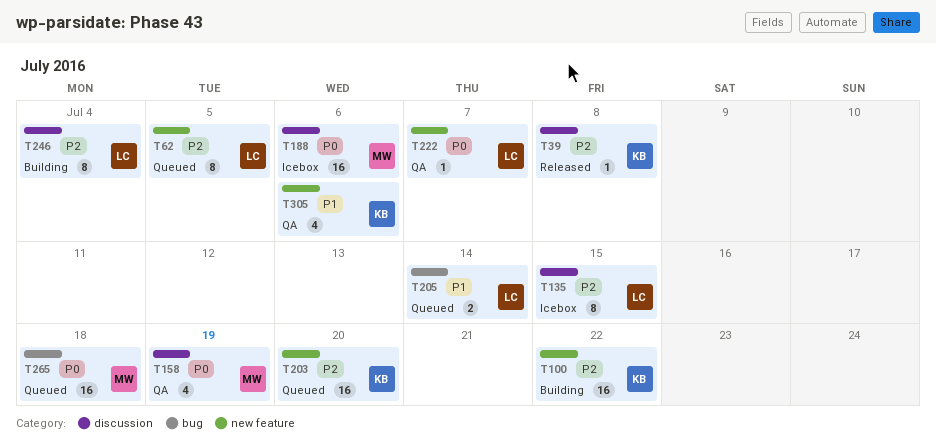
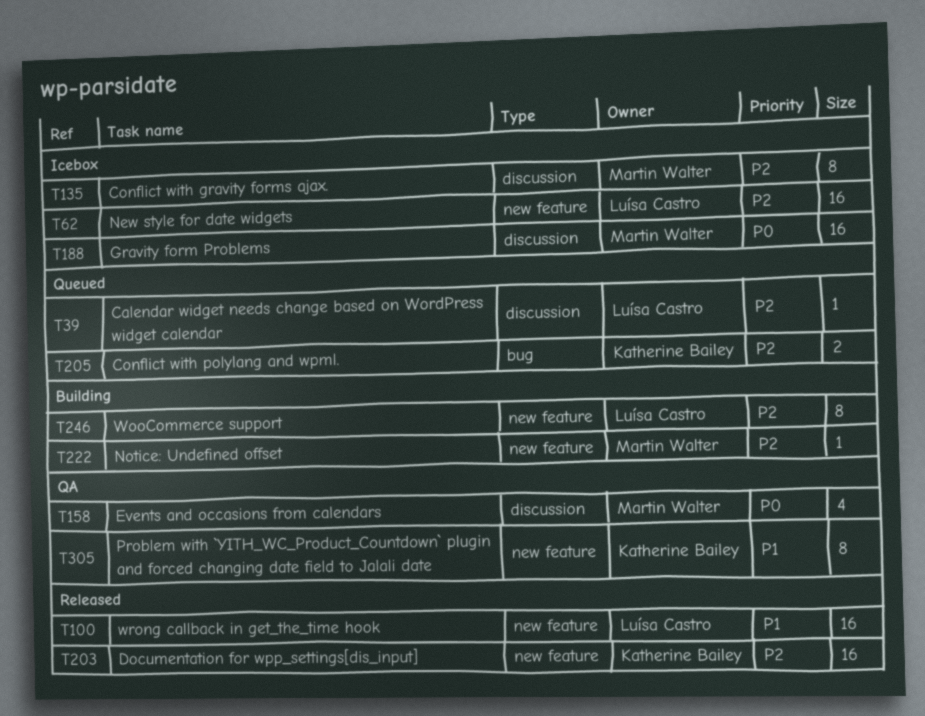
T39, status: Released -> Queued
T39, owner: Katherine Bailey -> Luísa Castro
T62, status: Queued -> Icebox
T62, estimate: 8 -> 16
T100, status: Building -> Released
T100, owner: Katherine Bailey -> Luísa Castro
T100, priority: P2 -> P1
T135, owner: Luísa Castro -> Martin Walter
T203, status: Queued -> Released
T205, owner: Luísa Castro -> Katherine Bailey
T205, priority: P1 -> P2
T222, status: QA -> Building
T222, owner: Luísa Castro -> Martin Walter
T222, priority: P0 -> P2
T246, label: discussion -> new feature
T265: present -> none
T305, estimate: 4 -> 8

